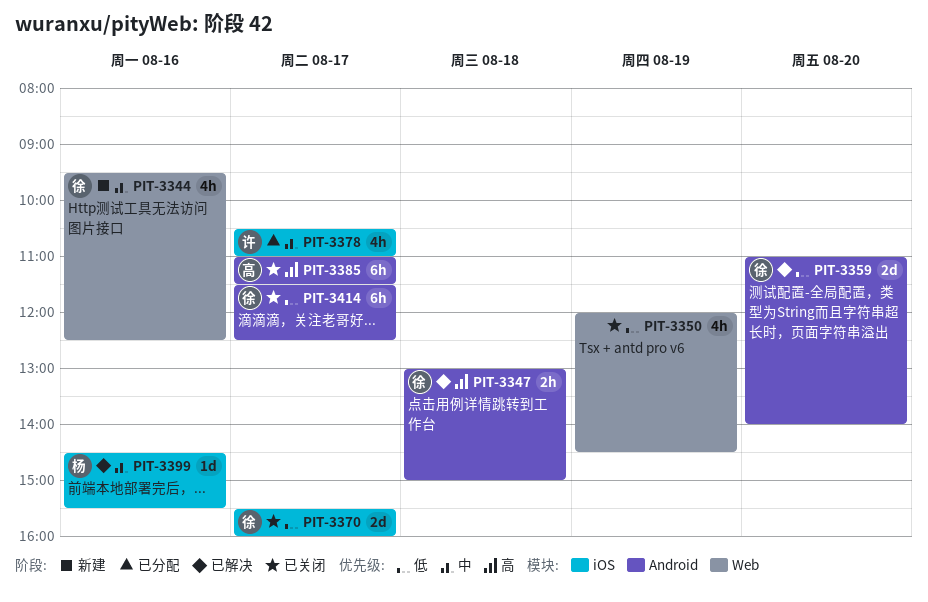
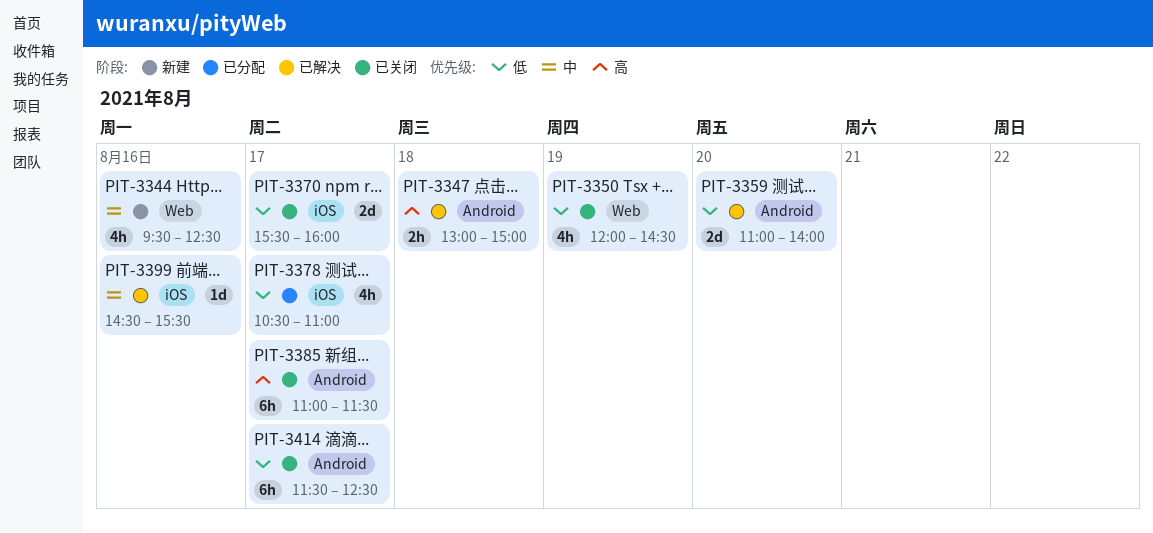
PIT-3378, priority: 中 -> 低

